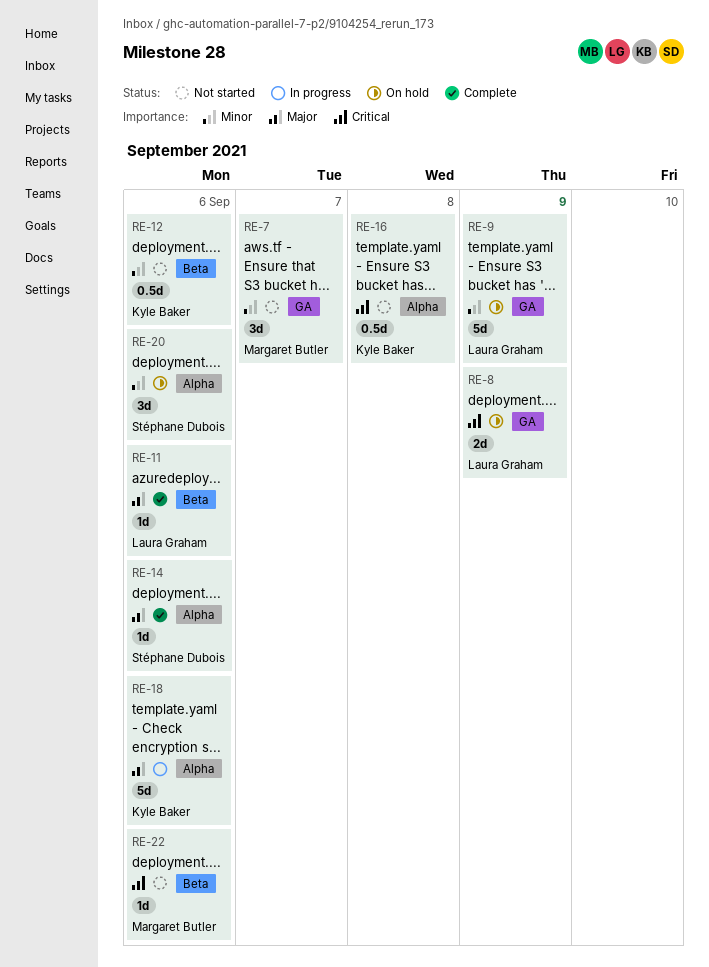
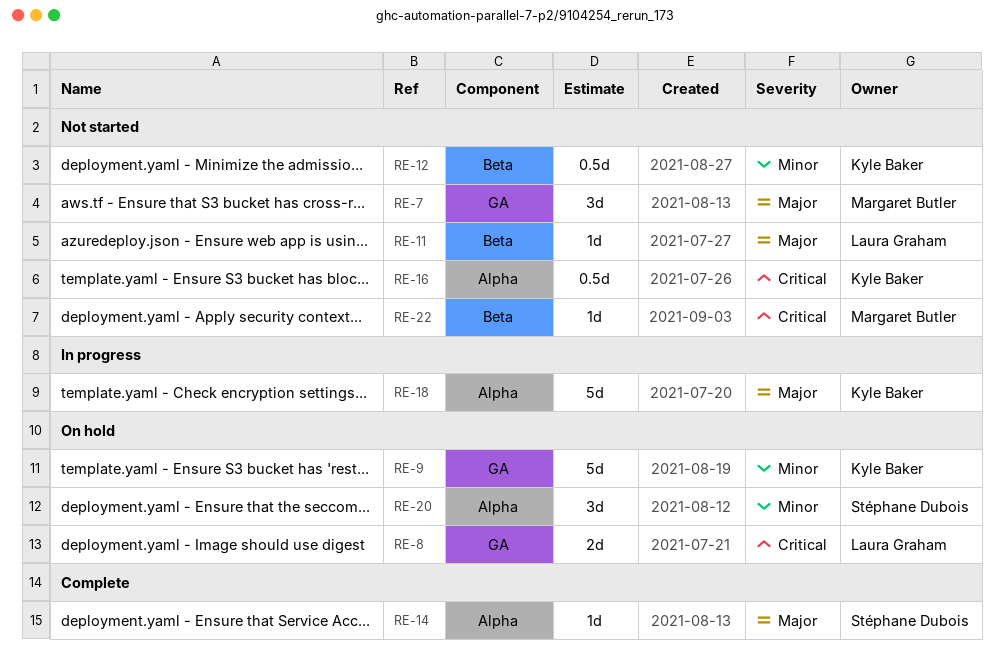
RE-7, priority: Minor -> Major
RE-9, owner: Laura Graham -> Kyle Baker
RE-11, status: Complete -> Not started

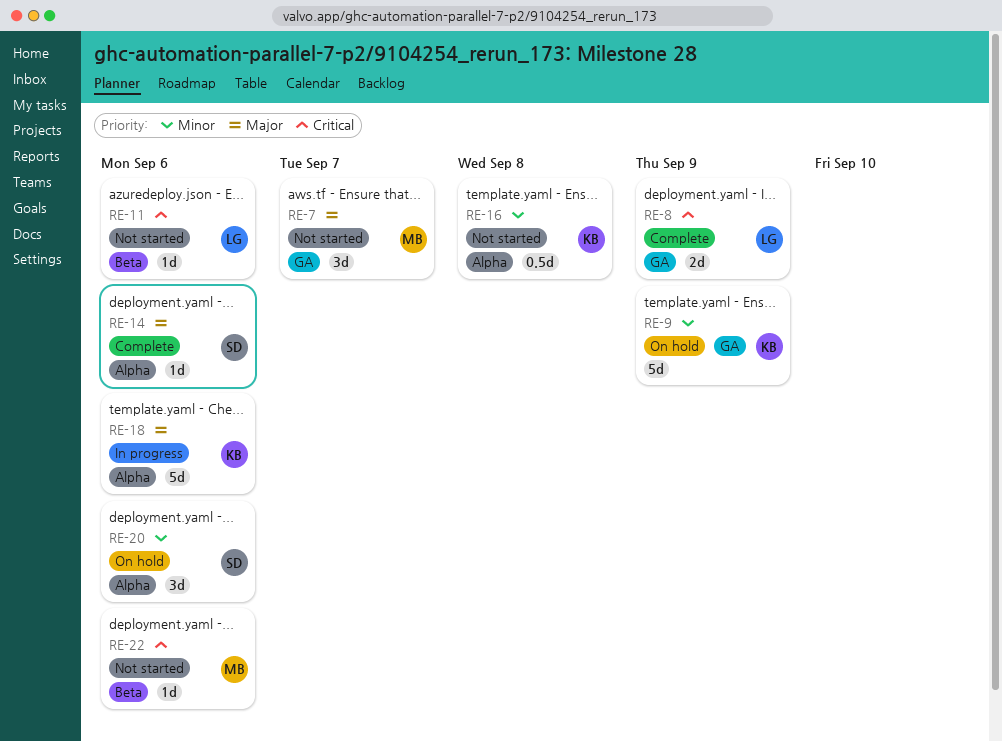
RE-8, status: On hold -> Complete
RE-11, priority: Major -> Critical
RE-12: present -> none
RE-16, priority: Critical -> Minor

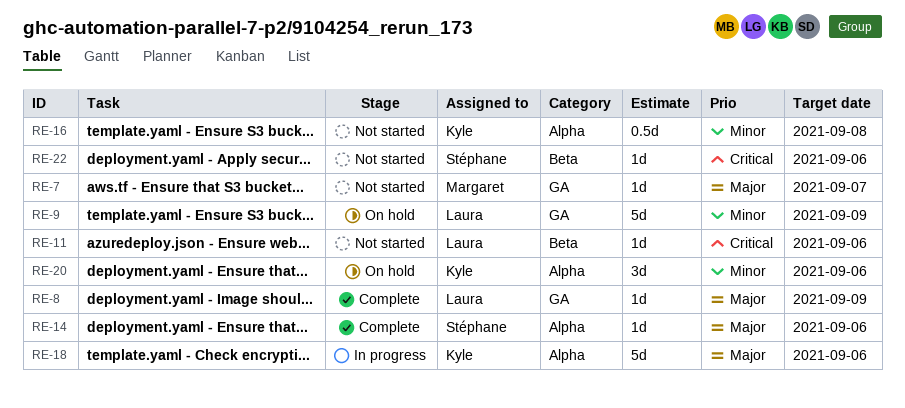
RE-7, estimate: 3d -> 1d
RE-8, priority: Critical -> Major
RE-8, estimate: 2d -> 1d
RE-9, owner: Kyle -> Laura
RE-20, owner: Stéphane -> Kyle
RE-22, owner: Margaret -> Stéphane

